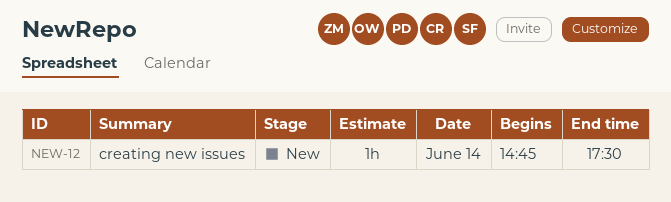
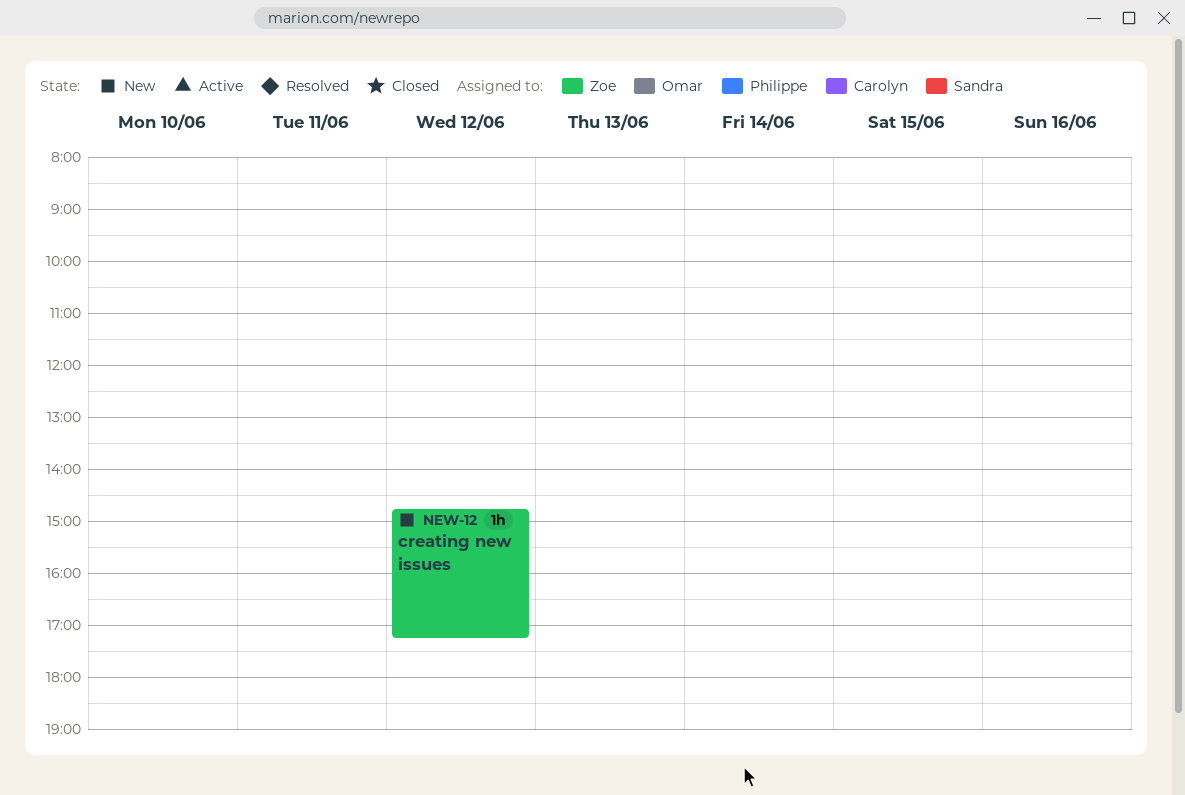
NEW-12, day: Jun 14 -> Jun 12
NEW-12, ends: 17:30 -> 17:15

